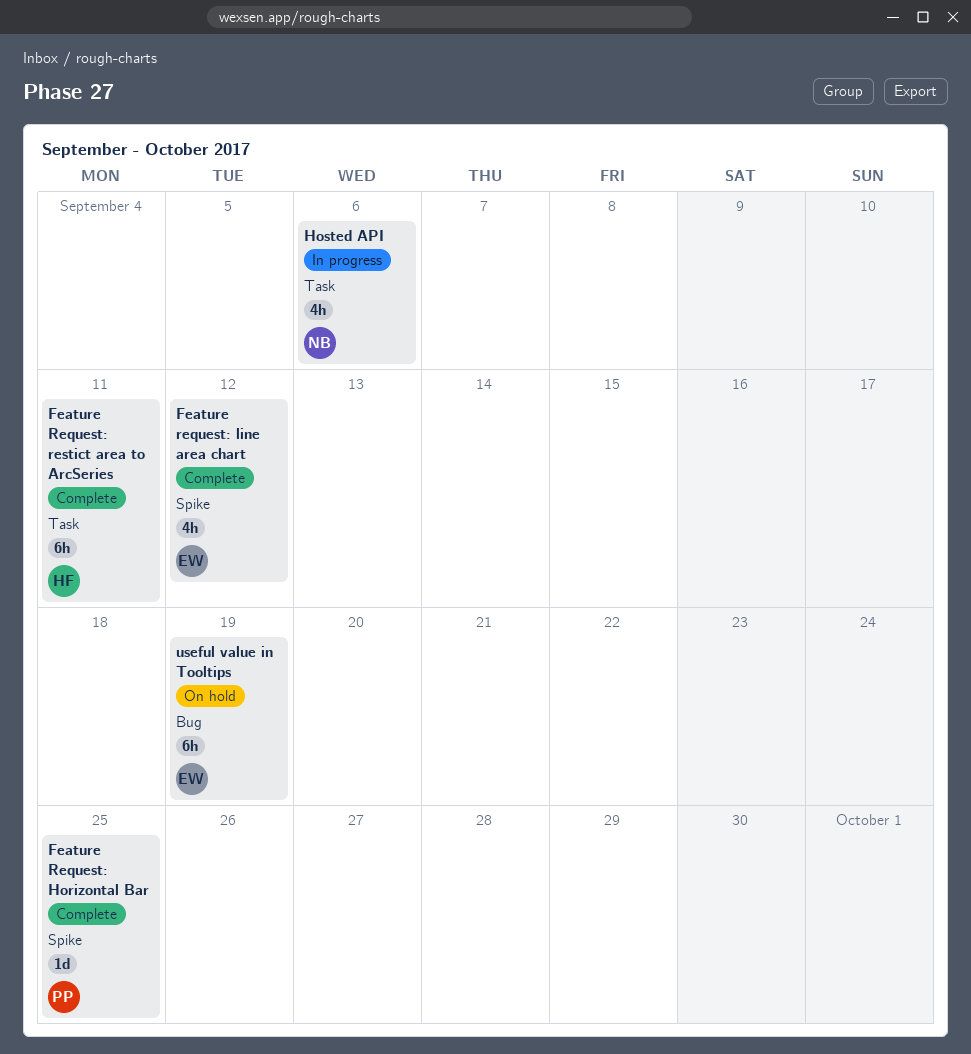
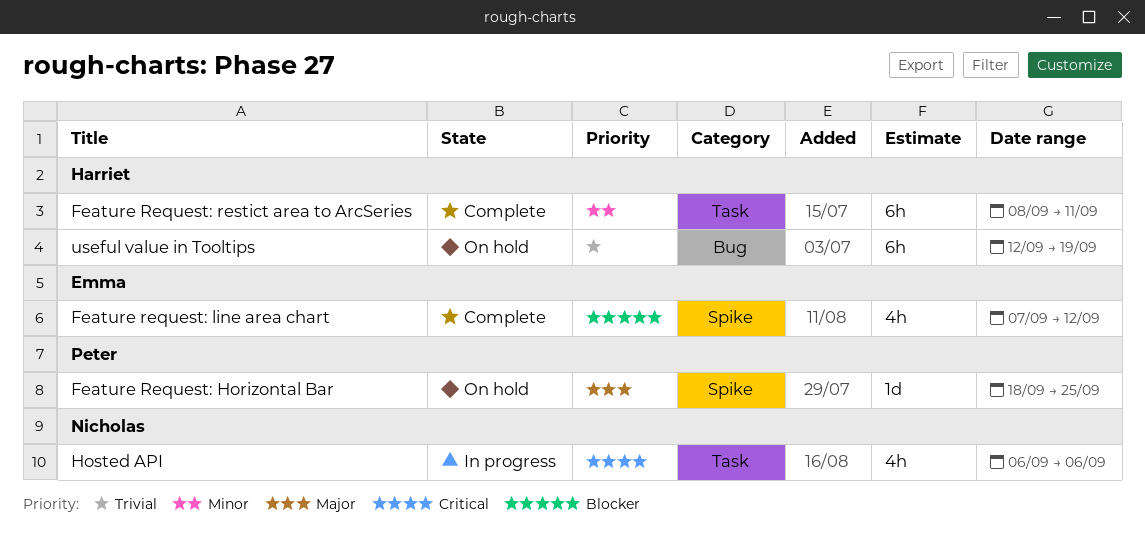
Feature Request: Horizontal Bar, status: Complete -> On hold
useful value in Tooltips, owner: Emma -> Harriet

